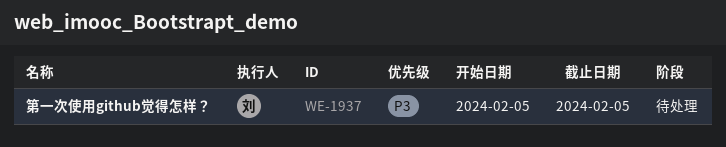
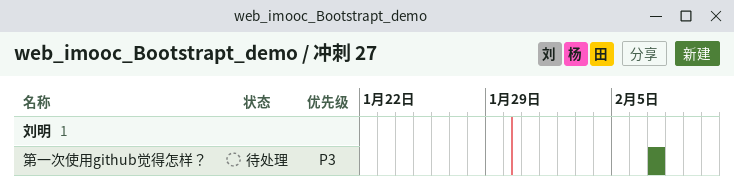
第一次使用github觉得怎样？, start: Feb 5 -> Feb 7
第一次使用github觉得怎样？, due: Feb 5 -> Feb 7

